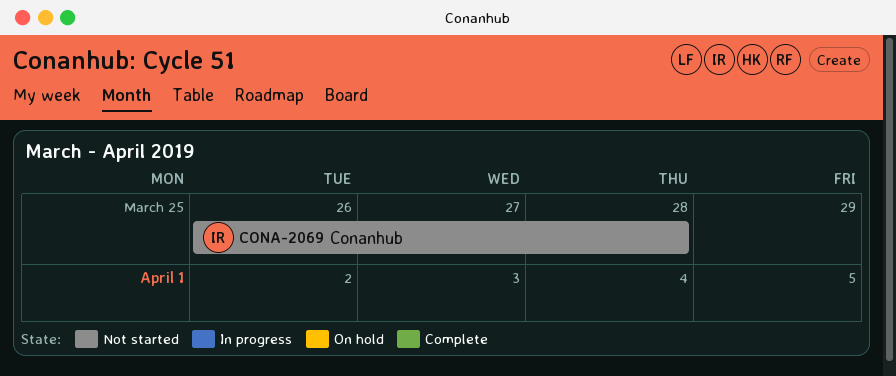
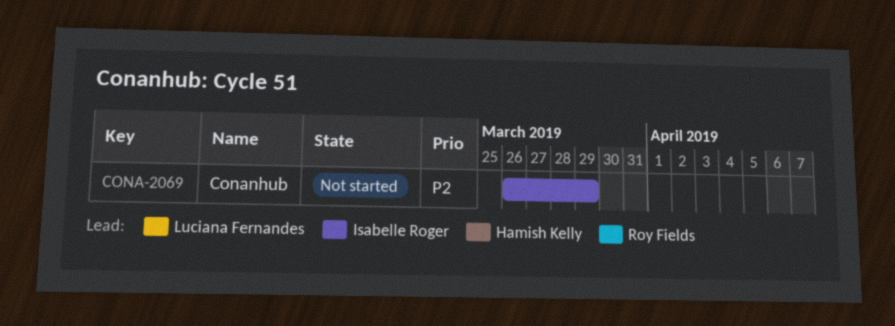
CONA-2069, due: Mar 28 -> Mar 29

